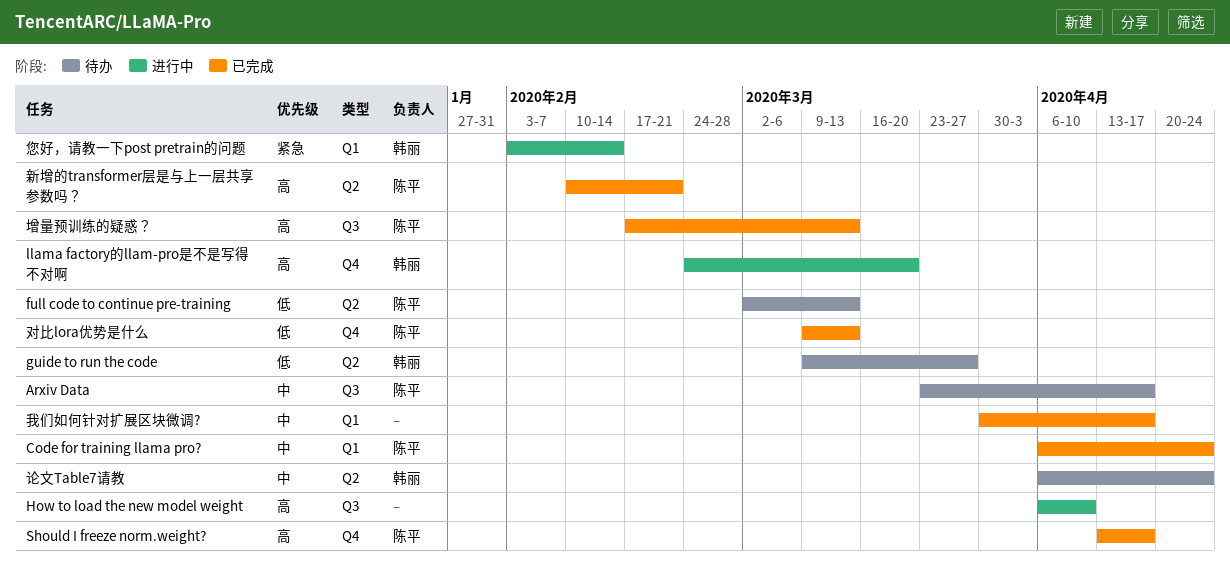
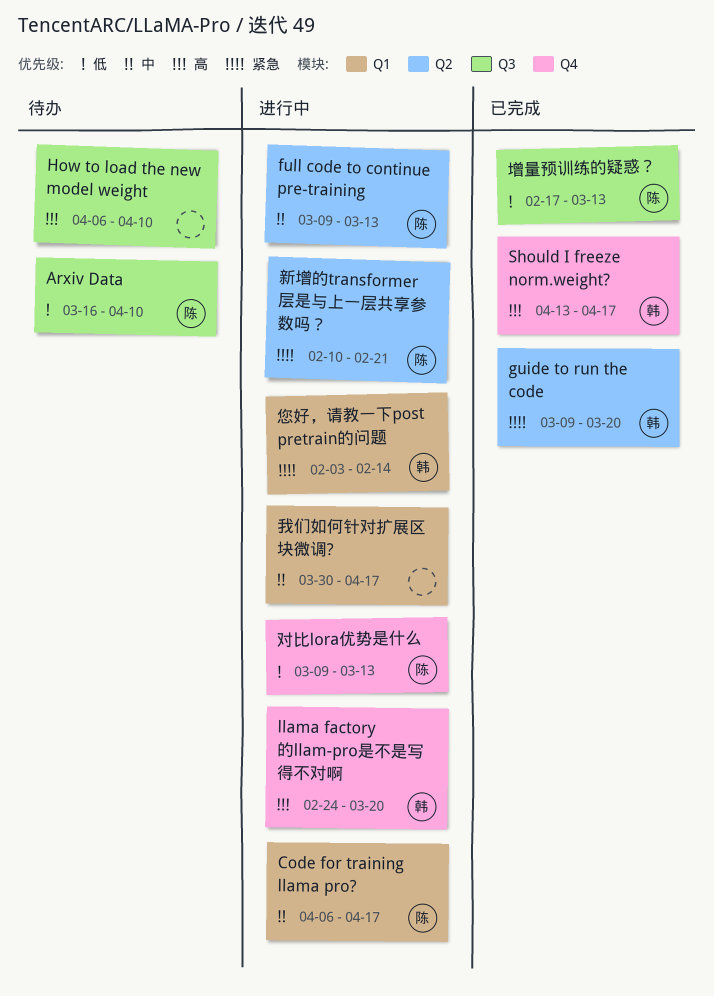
Arxiv Data, priority: 中 -> 低
Arxiv Data, start: Mar 23 -> Mar 16
Arxiv Data, due: Apr 17 -> Apr 10
Code for training llama pro?, status: 已完成 -> 进行中
Code for training llama pro?, due: Apr 24 -> Apr 17
full code to continue pre-training, status: 待办 -> 进行中
full code to continue pre-training, priority: 低 -> 中
full code to continue pre-training, start: Mar 2 -> Mar 9
guide to run the code, status: 待办 -> 已完成
guide to run the code, priority: 低 -> 紧急
guide to run the code, due: Mar 27 -> Mar 20
How to load the new model weight, status: 进行中 -> 待办
Should I freeze norm.weight?, owner: 陈平 -> 韩丽
增量预训练的疑惑？, priority: 高 -> 低
对比lora优势是什么, status: 已完成 -> 进行中
我们如何针对扩展区块微调?, status: 已完成 -> 进行中
新增的transformer层是与上一层共享参数吗？, status: 已完成 -> 进行中
新增的transformer层是与上一层共享参数吗？, priority: 高 -> 紧急
论文Table7请教: present -> none

